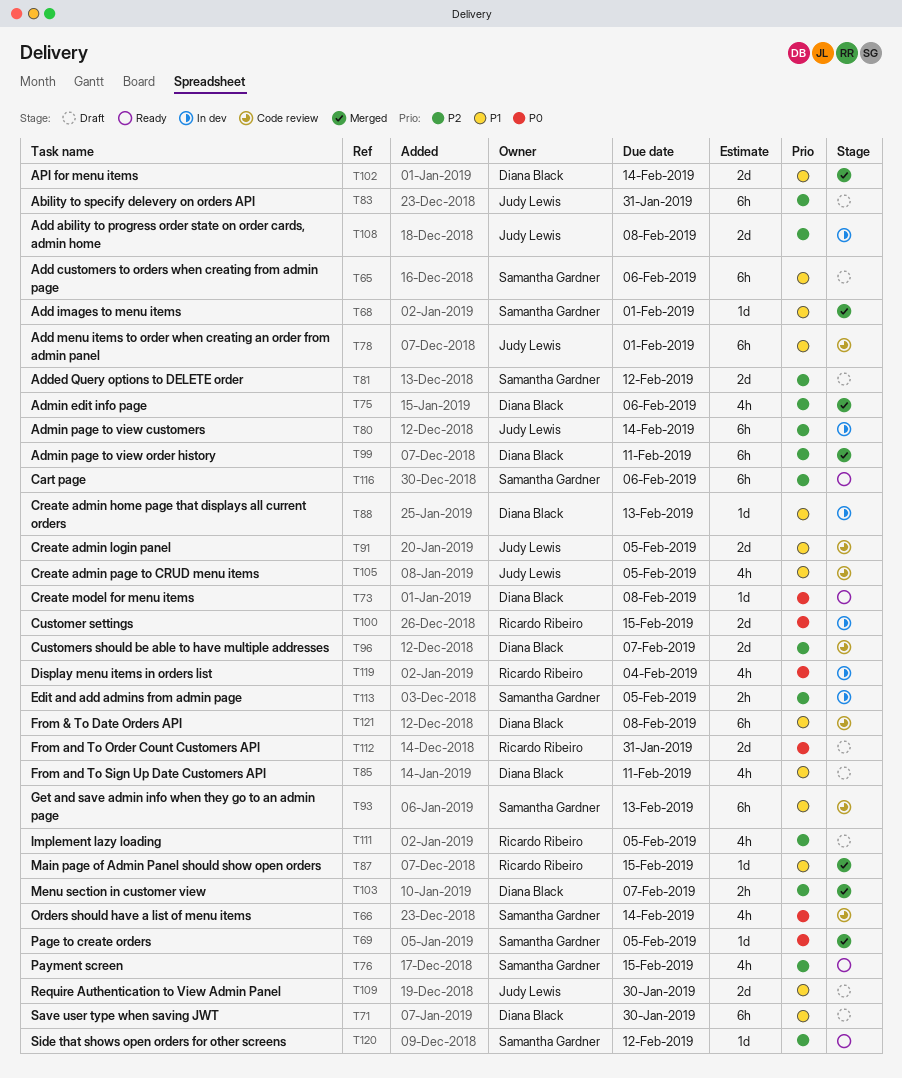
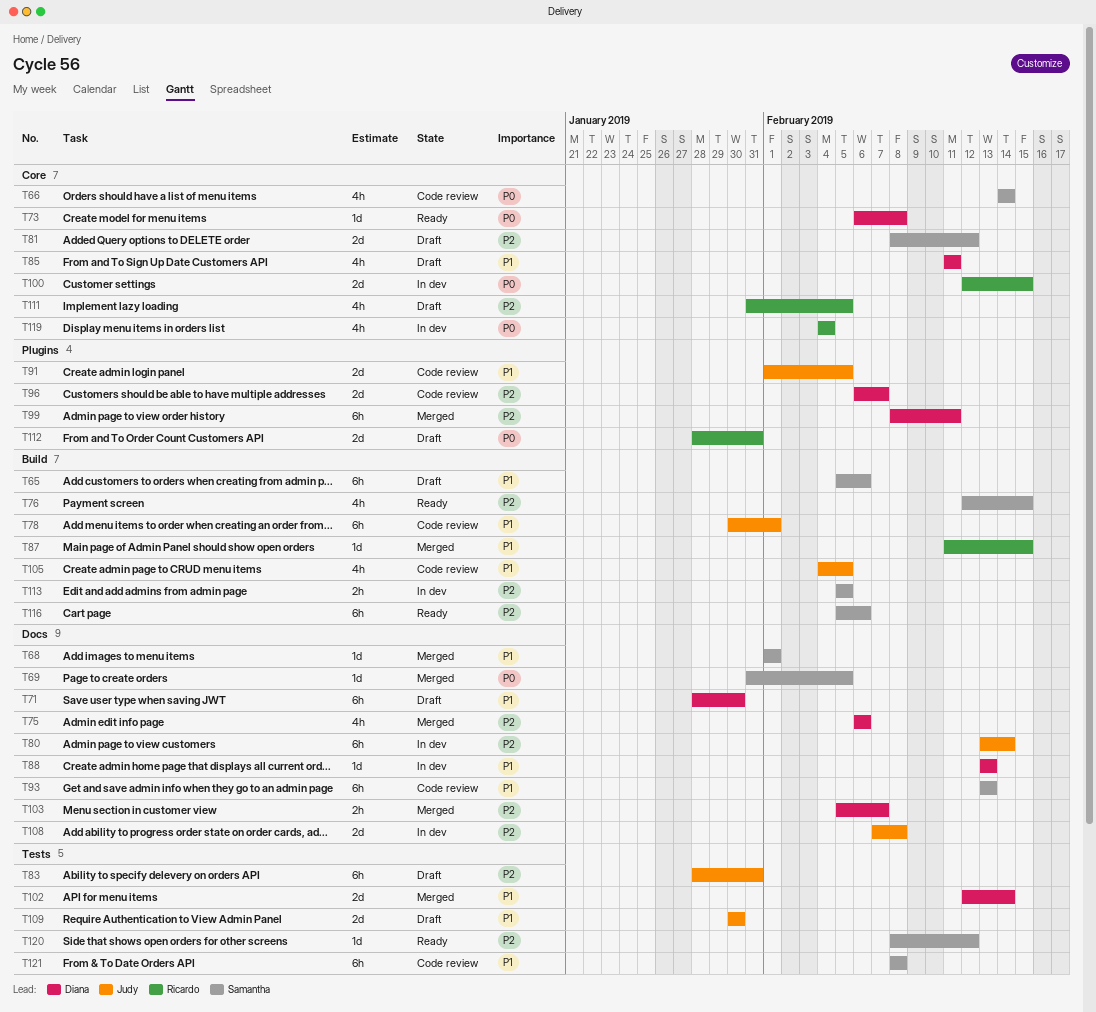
T121, owner: Diana Black -> Samantha Gardner

